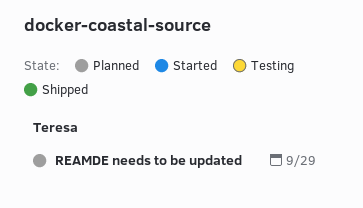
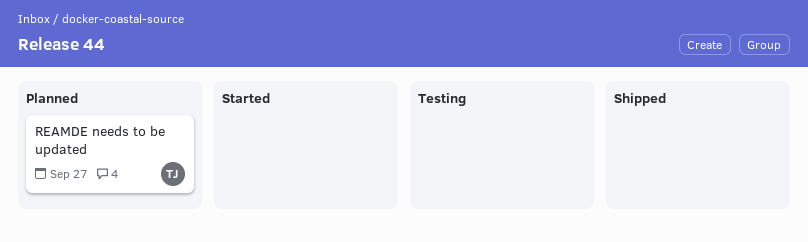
REAMDE needs to be updated, due: Sep 29 -> Sep 27

